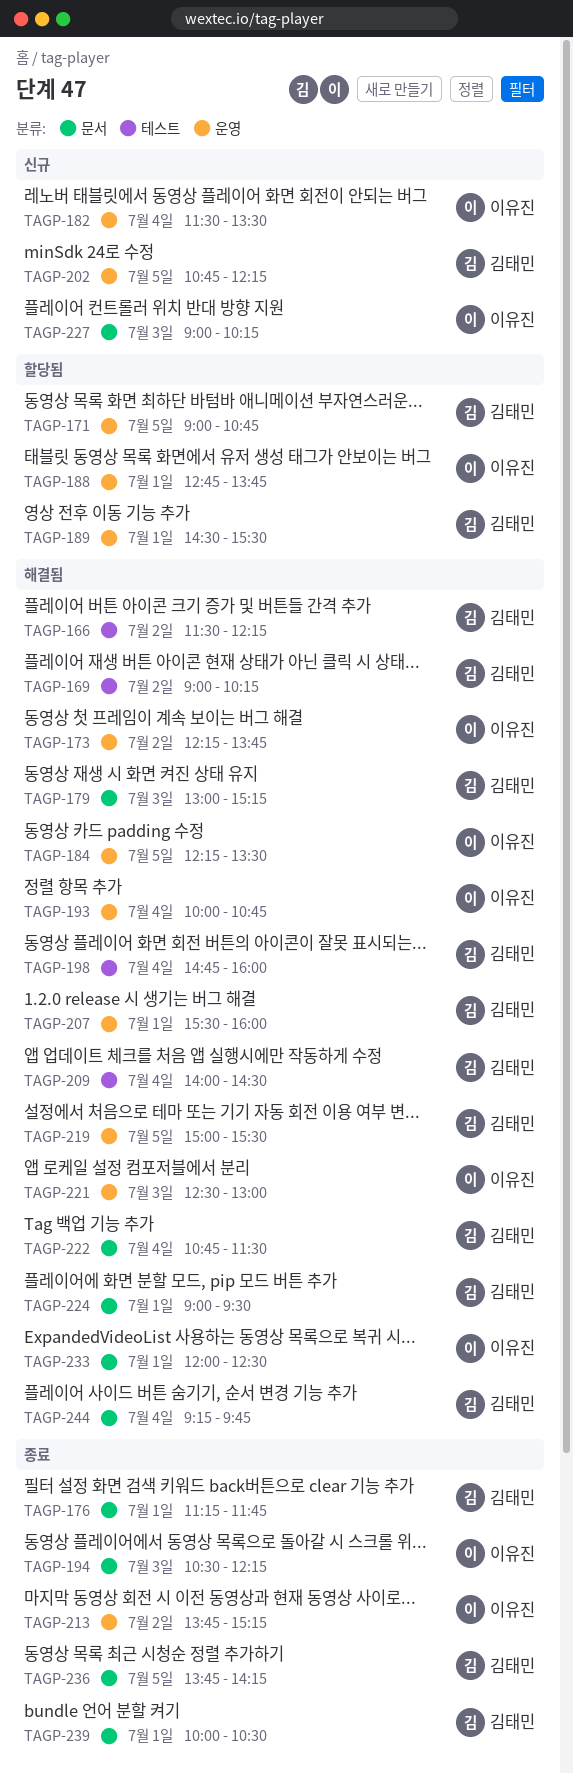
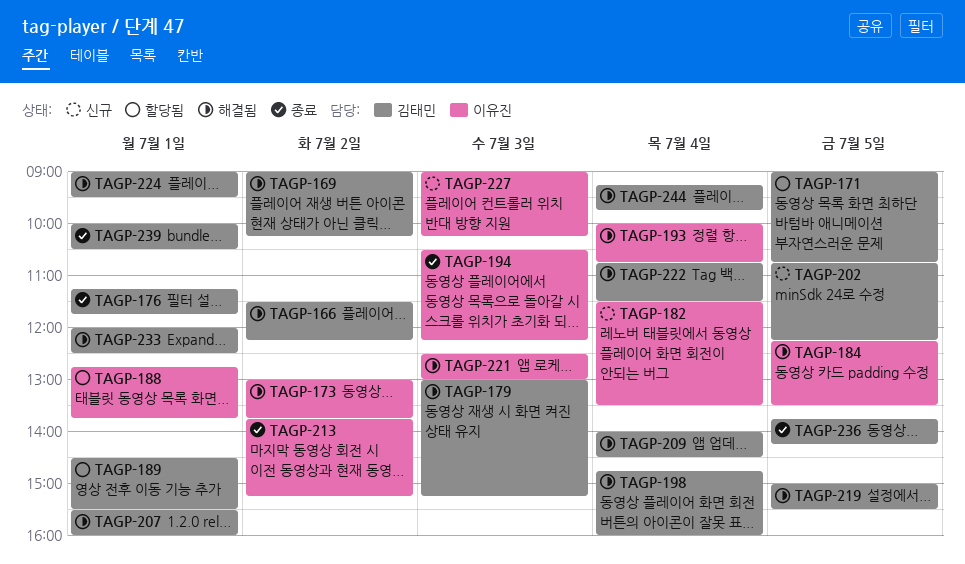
TAGP-173, begins: 12:15 -> 13:00
TAGP-233, owner: 이유진 -> 김태민

